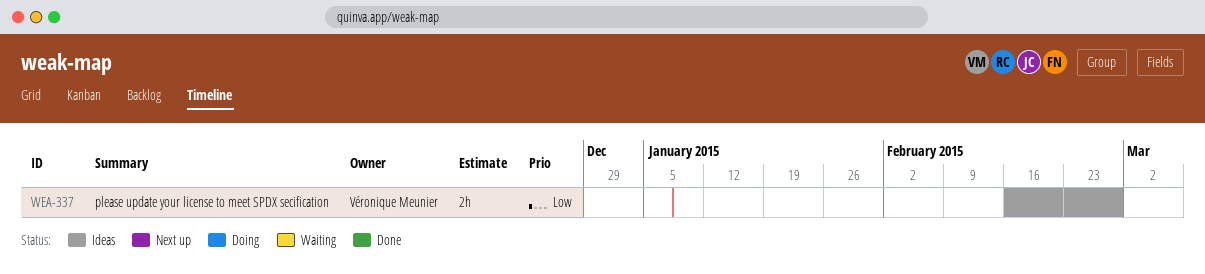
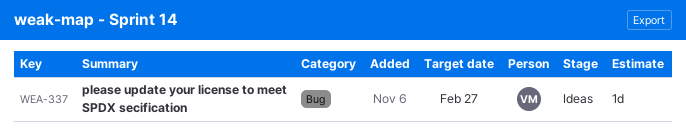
WEA-337, estimate: 2h -> 1d

